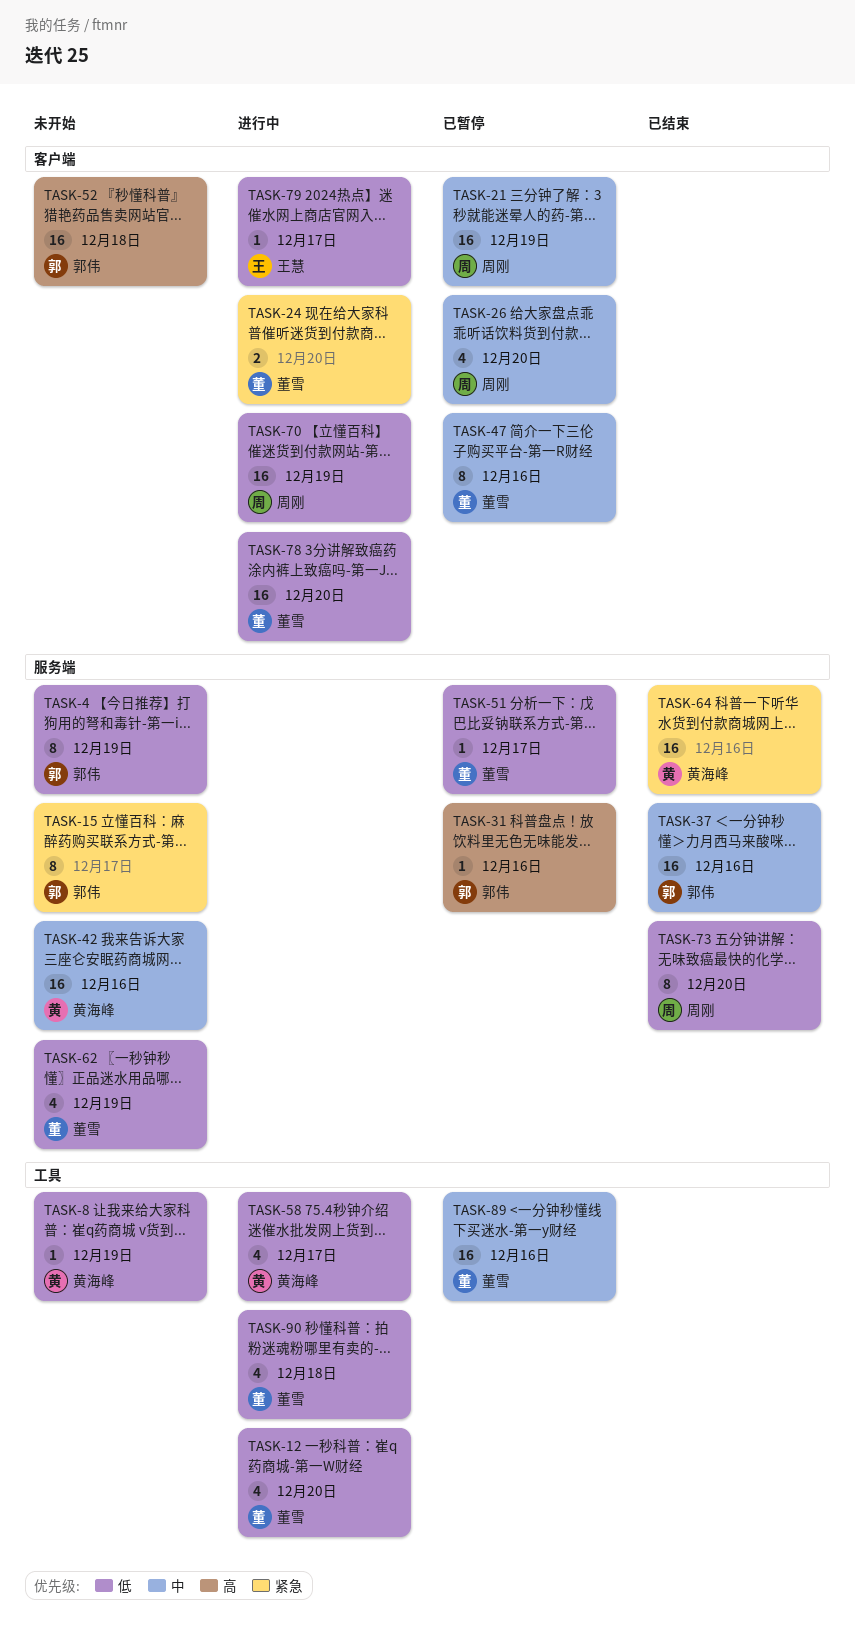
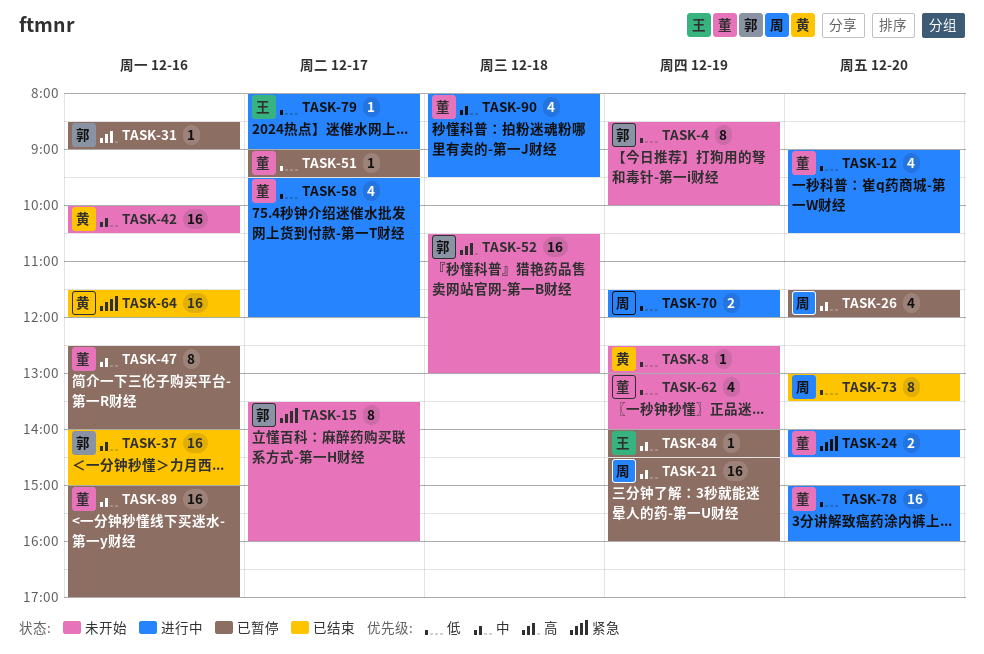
TASK-58, owner: 黄海峰 -> 董雪
TASK-70, estimate: 16 -> 2
TASK-84: none -> present
TASK-90, priority: 低 -> 中

